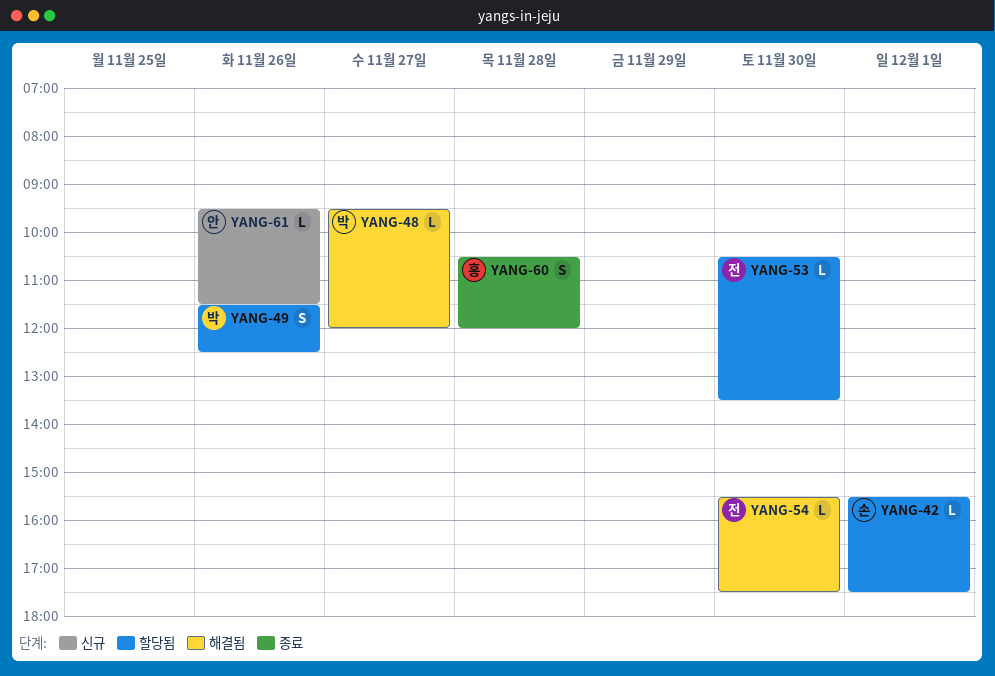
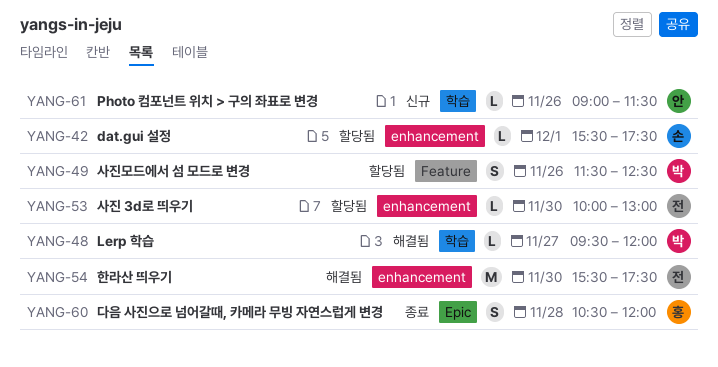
YANG-53, begins: 10:30 -> 10:00
YANG-53, ends: 13:30 -> 13:00
YANG-54, estimate: L -> M
YANG-61, begins: 09:30 -> 09:00

